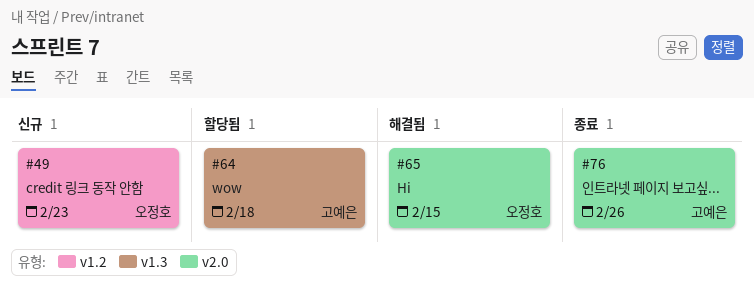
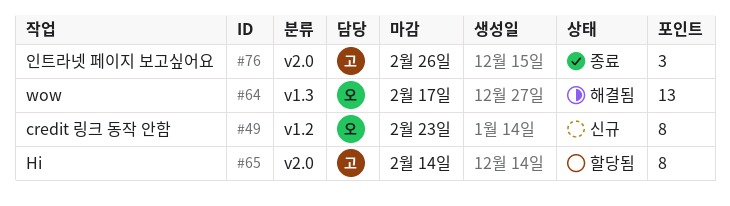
#64, status: 할당됨 -> 해결됨
#64, owner: 고예은 -> 오정호
#64, due: Feb 18 -> Feb 17
#65, status: 해결됨 -> 할당됨
#65, owner: 오정호 -> 고예은
#65, due: Feb 15 -> Feb 14

